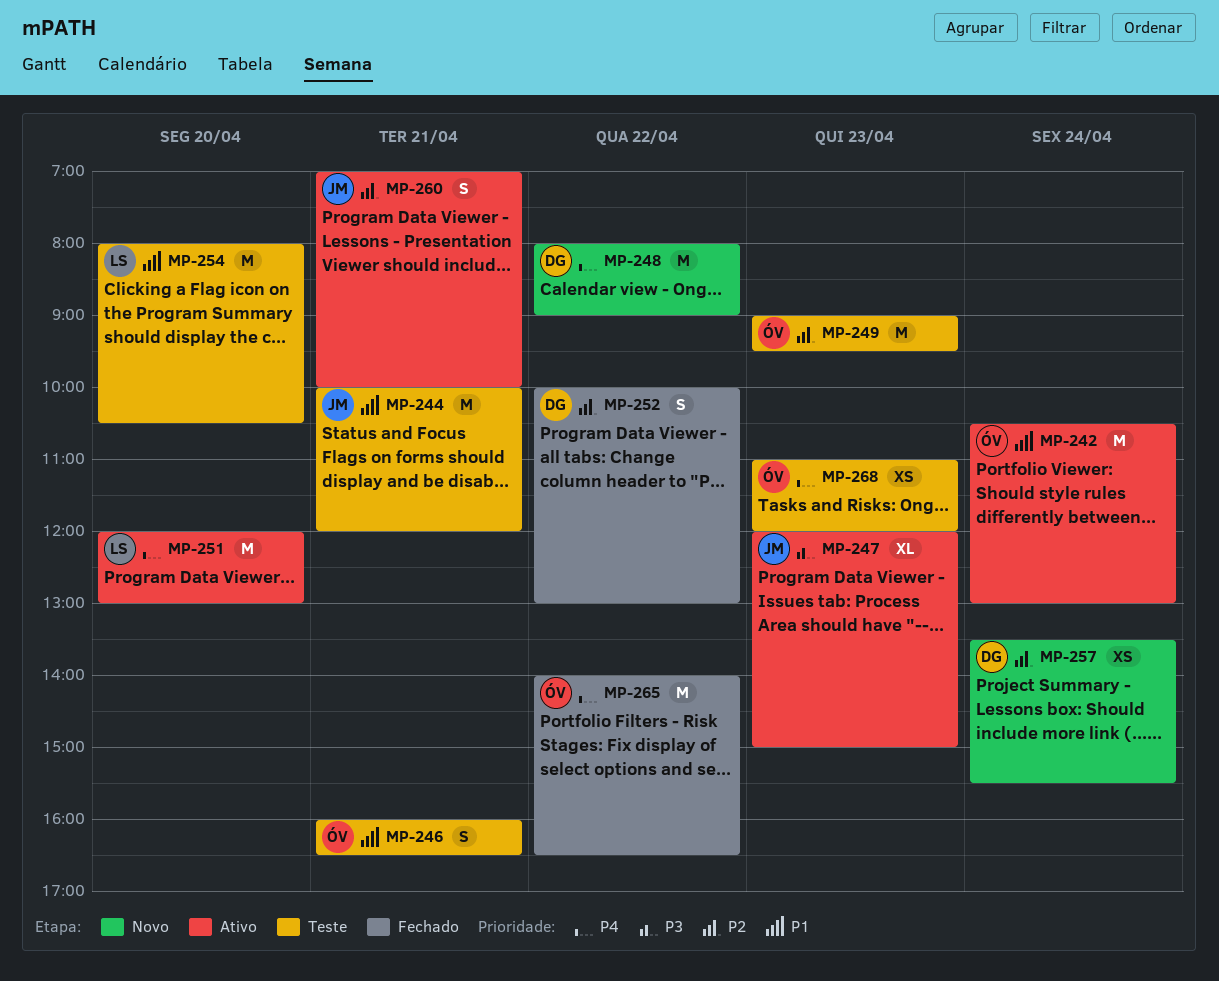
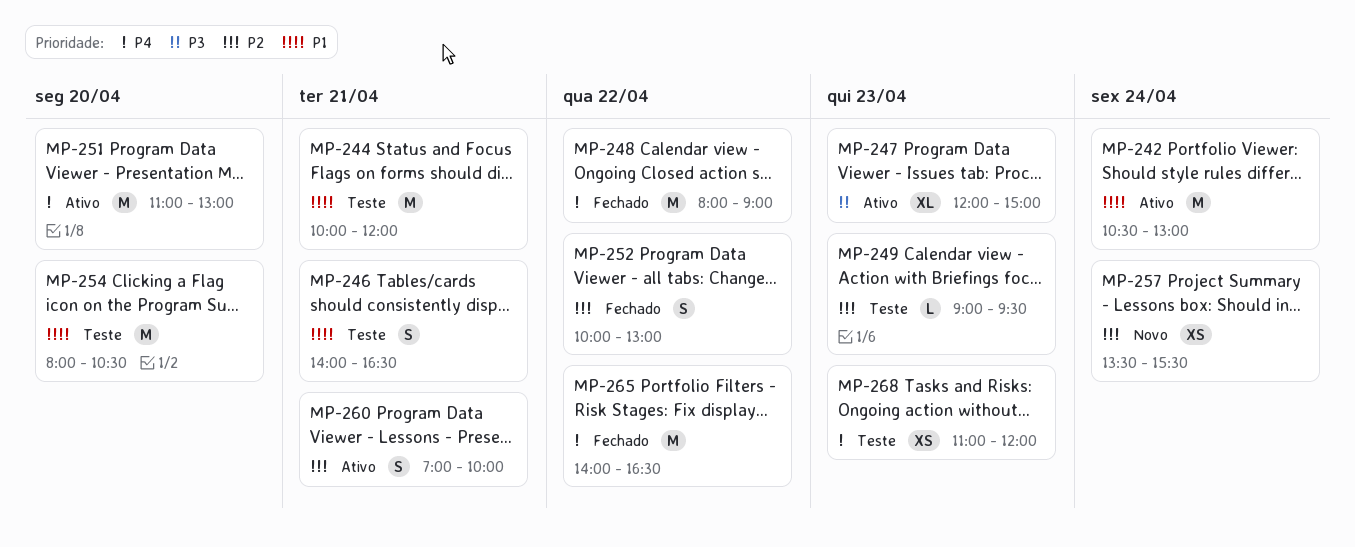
MP-246, begins: 16:00 -> 14:00
MP-248, status: Novo -> Fechado
MP-249, estimate: M -> L
MP-251, begins: 12:00 -> 11:00

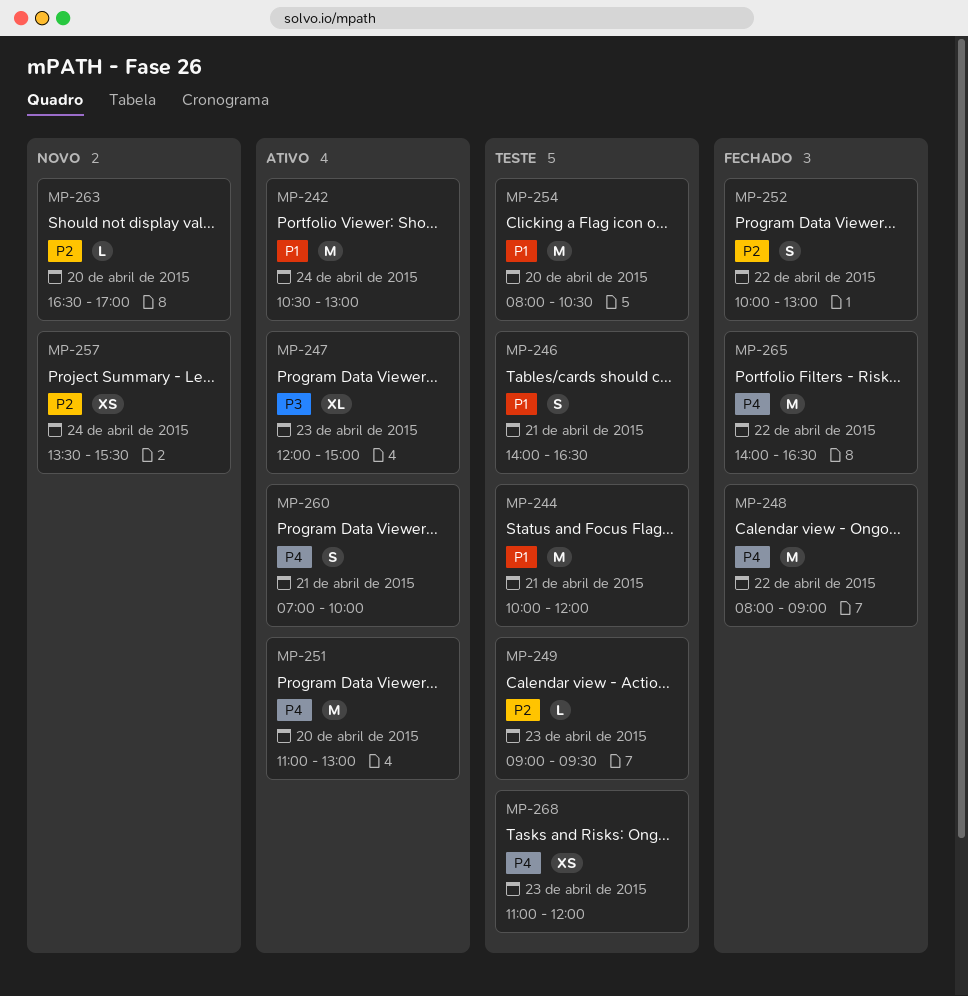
MP-260, priority: P2 -> P4
MP-263: none -> present

